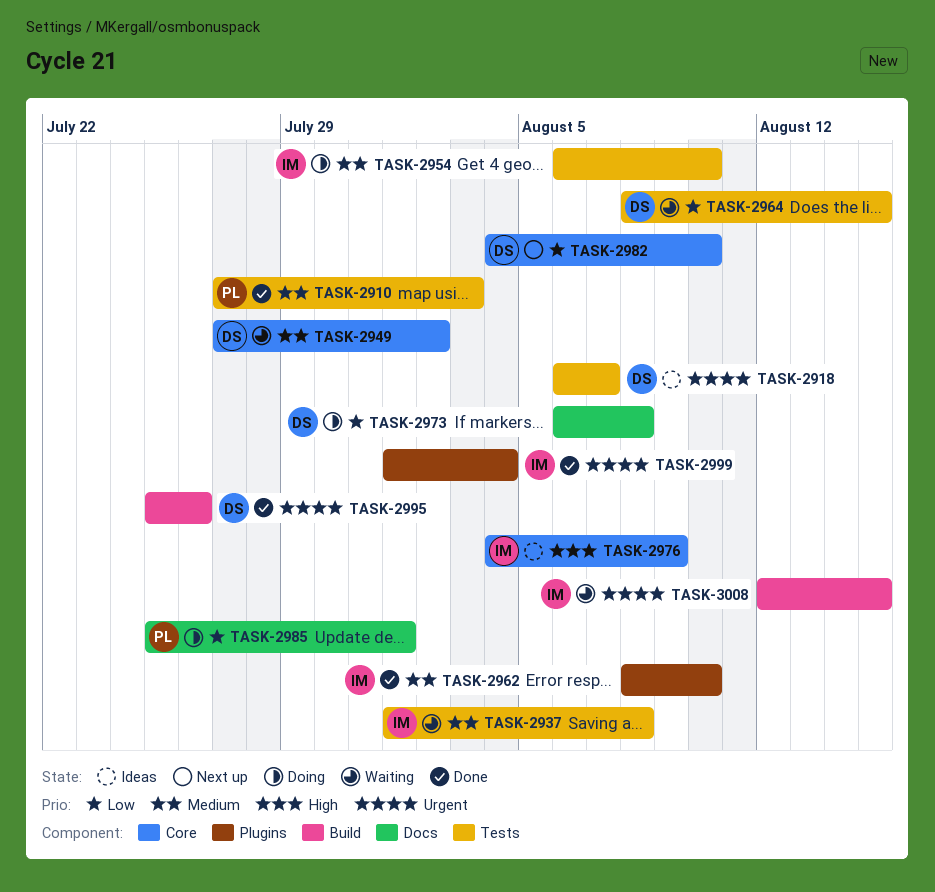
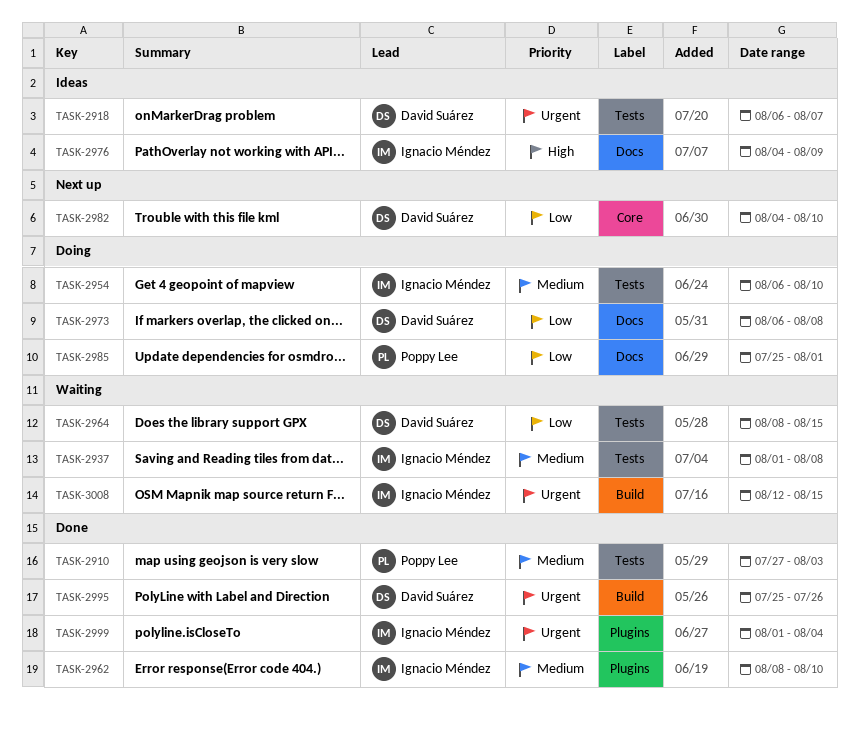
TASK-2949: present -> none
TASK-2976, label: Core -> Docs

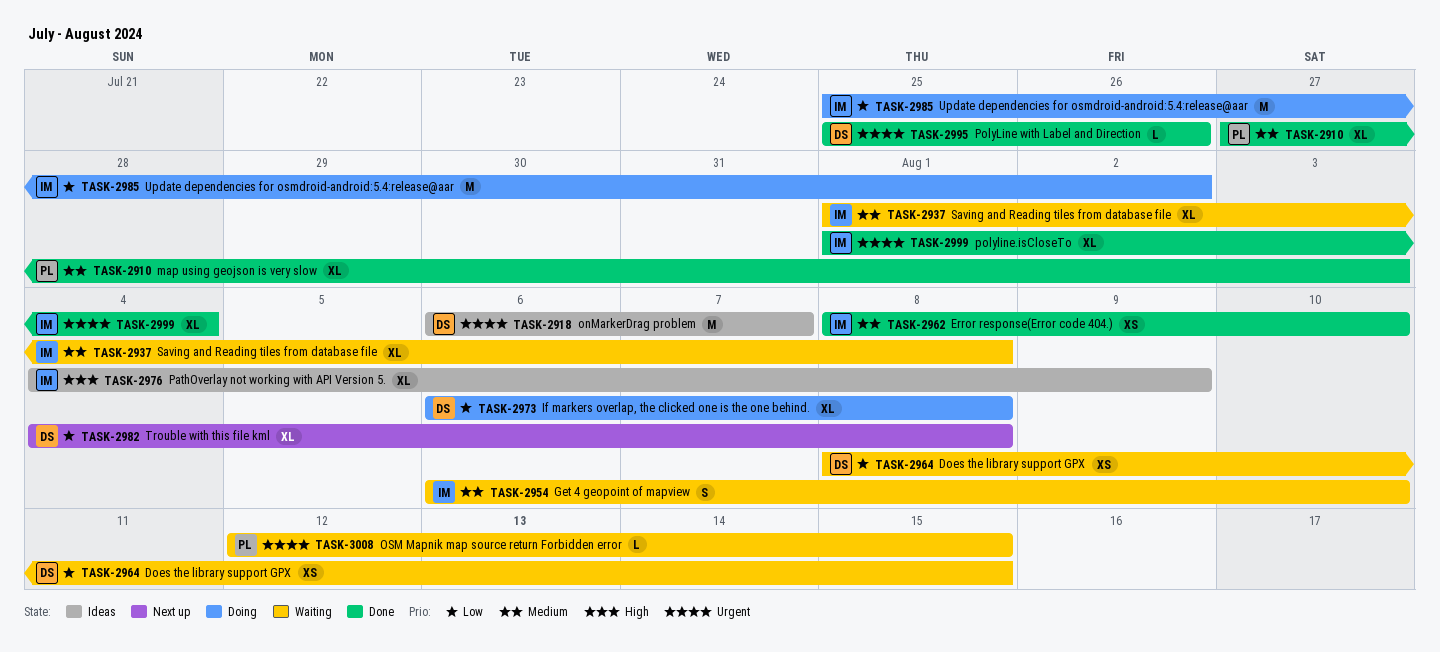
TASK-2954, status: Doing -> Waiting
TASK-2982, due: Aug 10 -> Aug 8
TASK-2985, owner: Poppy Lee -> Ignacio Méndez
TASK-2985, due: Aug 1 -> Aug 2
TASK-3008, owner: Ignacio Méndez -> Poppy Lee

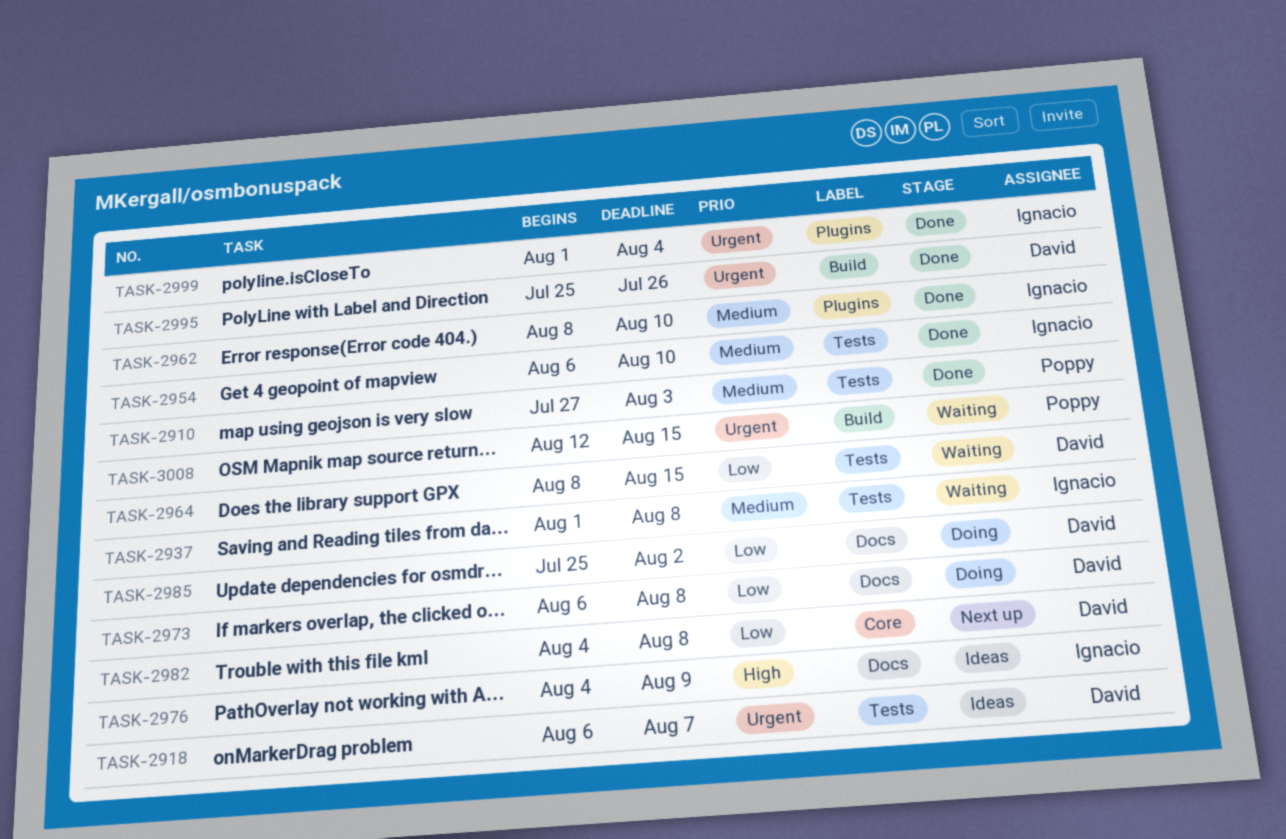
TASK-2954, status: Waiting -> Done
TASK-2985, owner: Ignacio -> David

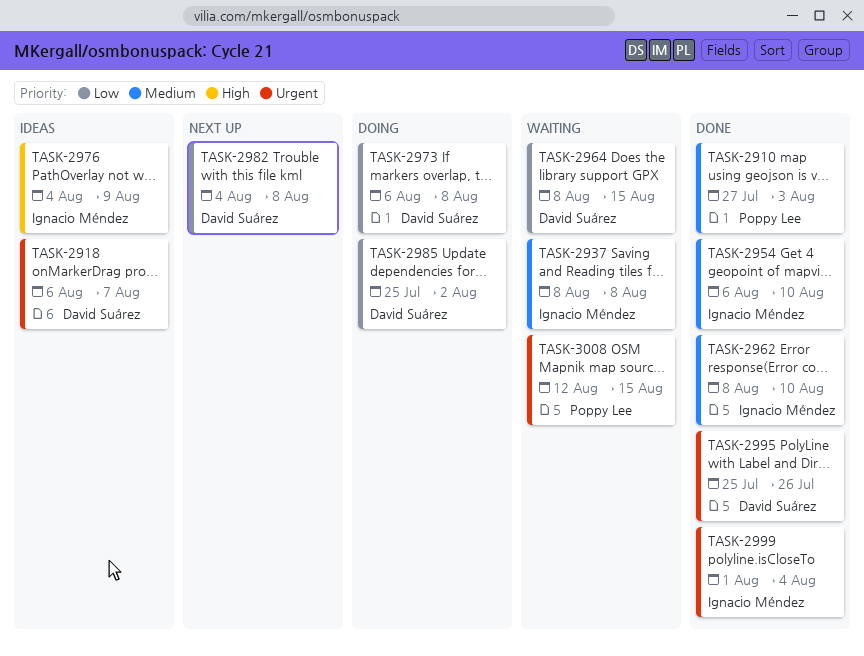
TASK-2937, start: Aug 1 -> Aug 8

